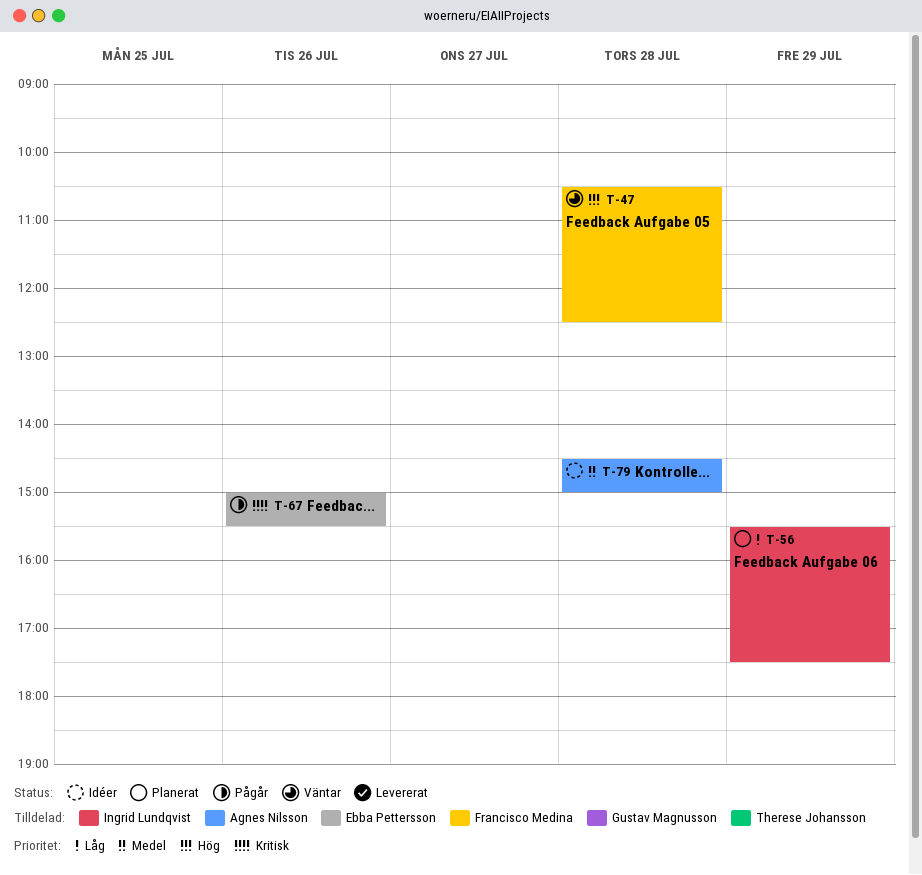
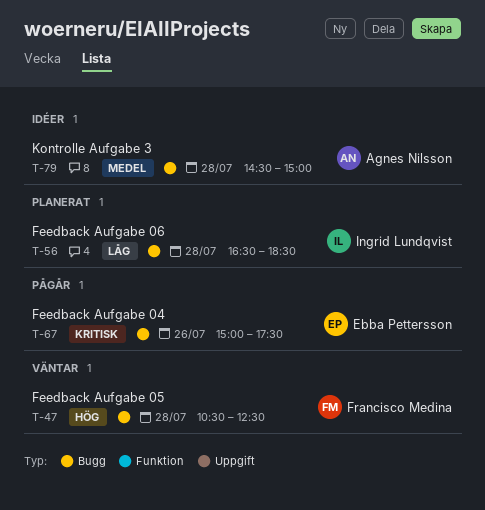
T-56, day: Jul 29 -> Jul 28
T-56, begins: 15:30 -> 16:30
T-56, ends: 17:30 -> 18:30
T-67, ends: 15:30 -> 17:30

